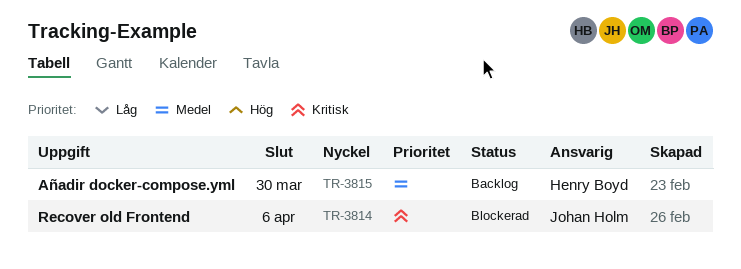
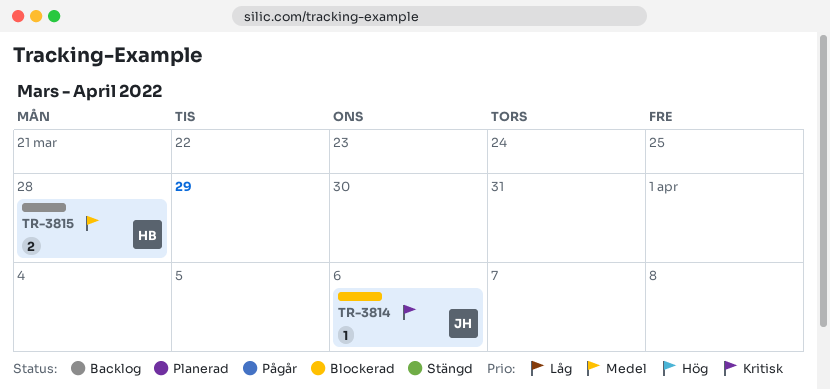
TR-3815, due: Mar 30 -> Mar 28

